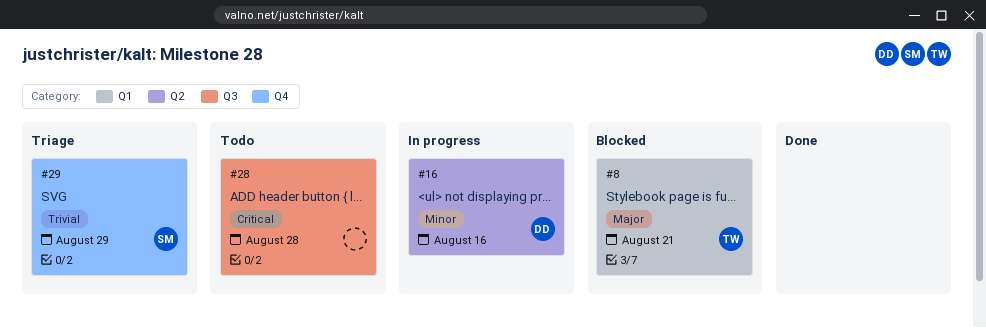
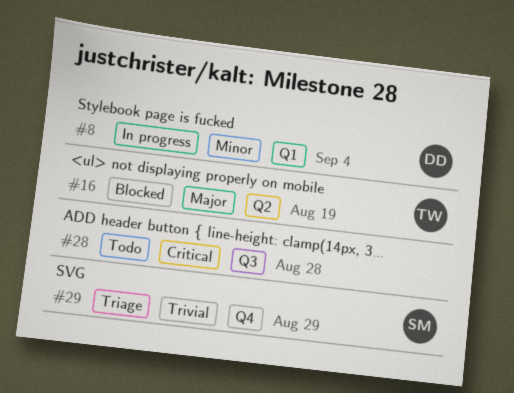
#8, status: Blocked -> In progress
#8, owner: TW -> DD
#8, priority: Major -> Minor
#8, due: Aug 21 -> Sep 4
#16, status: In progress -> Blocked
#16, owner: DD -> TW
#16, priority: Minor -> Major
#16, due: Aug 16 -> Aug 19

